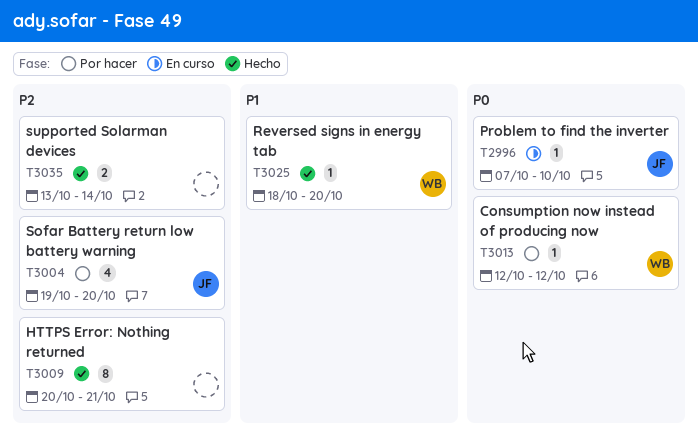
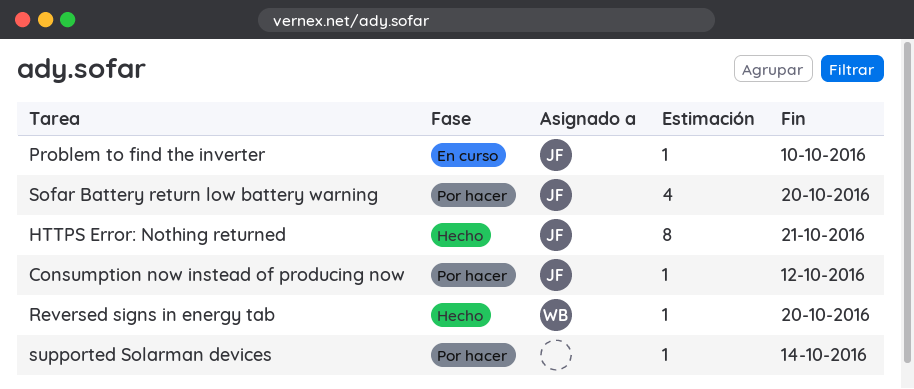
Consumption now instead of producing now, owner: WB -> JF
HTTPS Error: Nothing returned, owner: none -> JF
supported Solarman devices, status: Hecho -> Por hacer
supported Solarman devices, estimate: 2 -> 1

